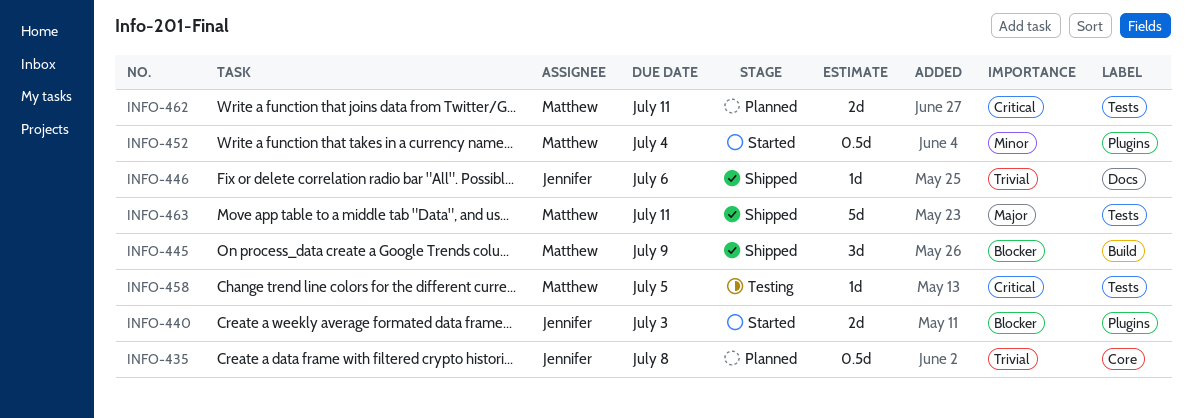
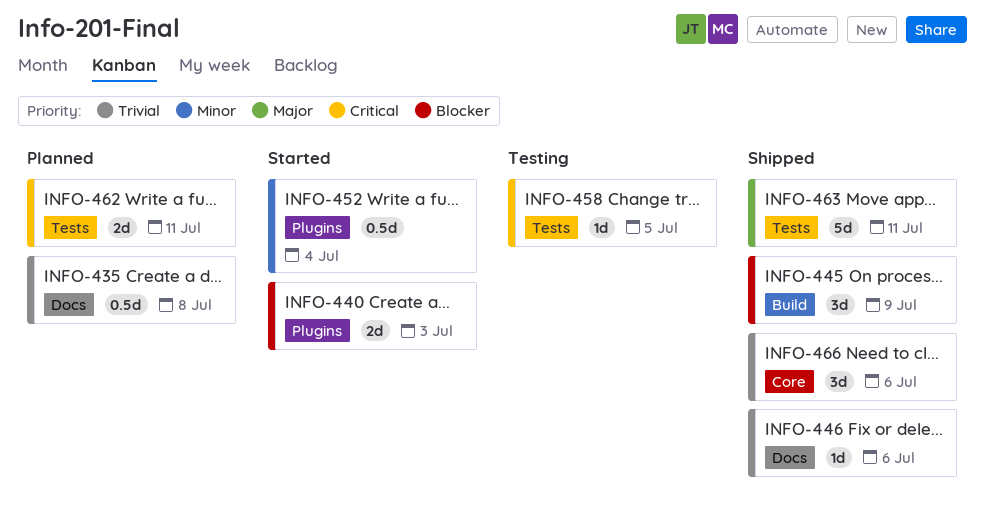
INFO-435, label: Core -> Docs
INFO-466: none -> present

